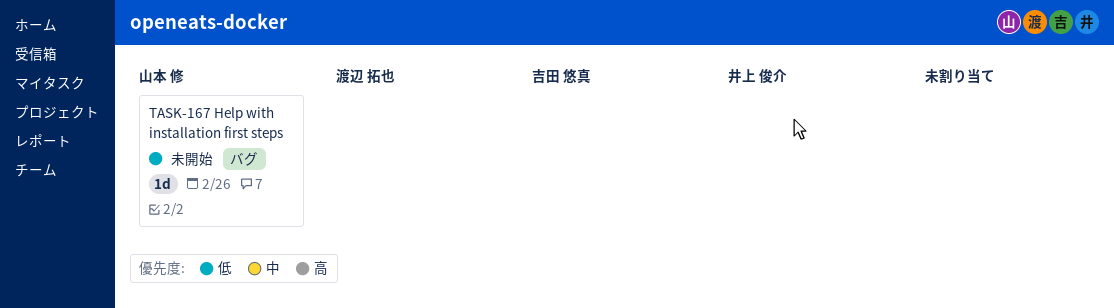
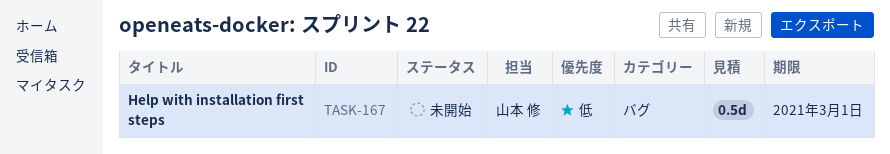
TASK-167, estimate: 1d -> 0.5d
TASK-167, due: Feb 26 -> Mar 1

